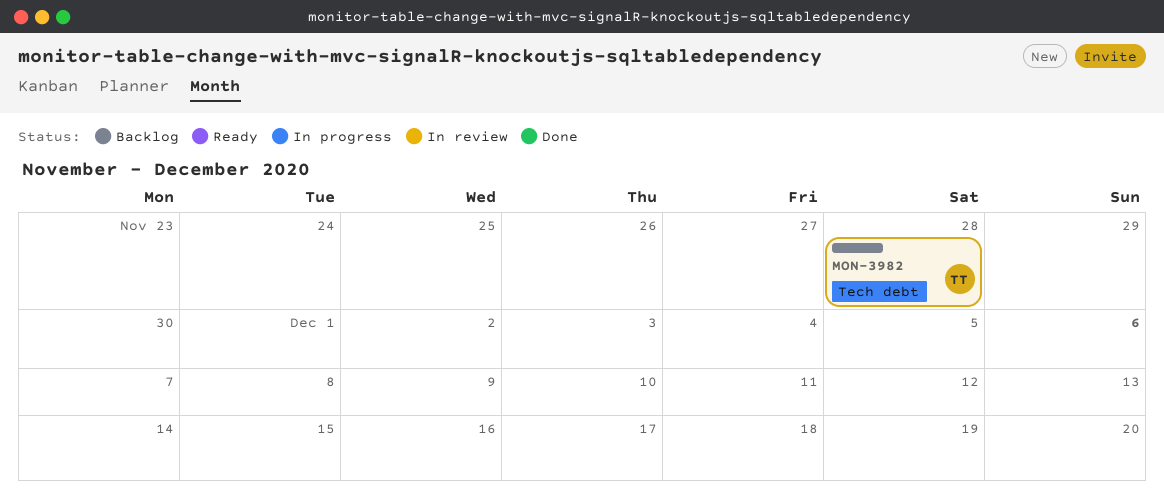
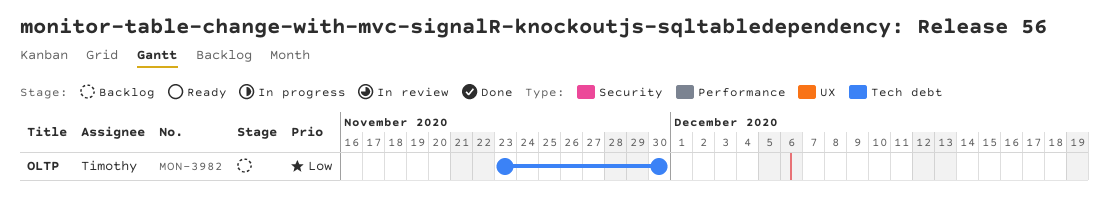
MON-3982, due: Nov 28 -> Nov 30

